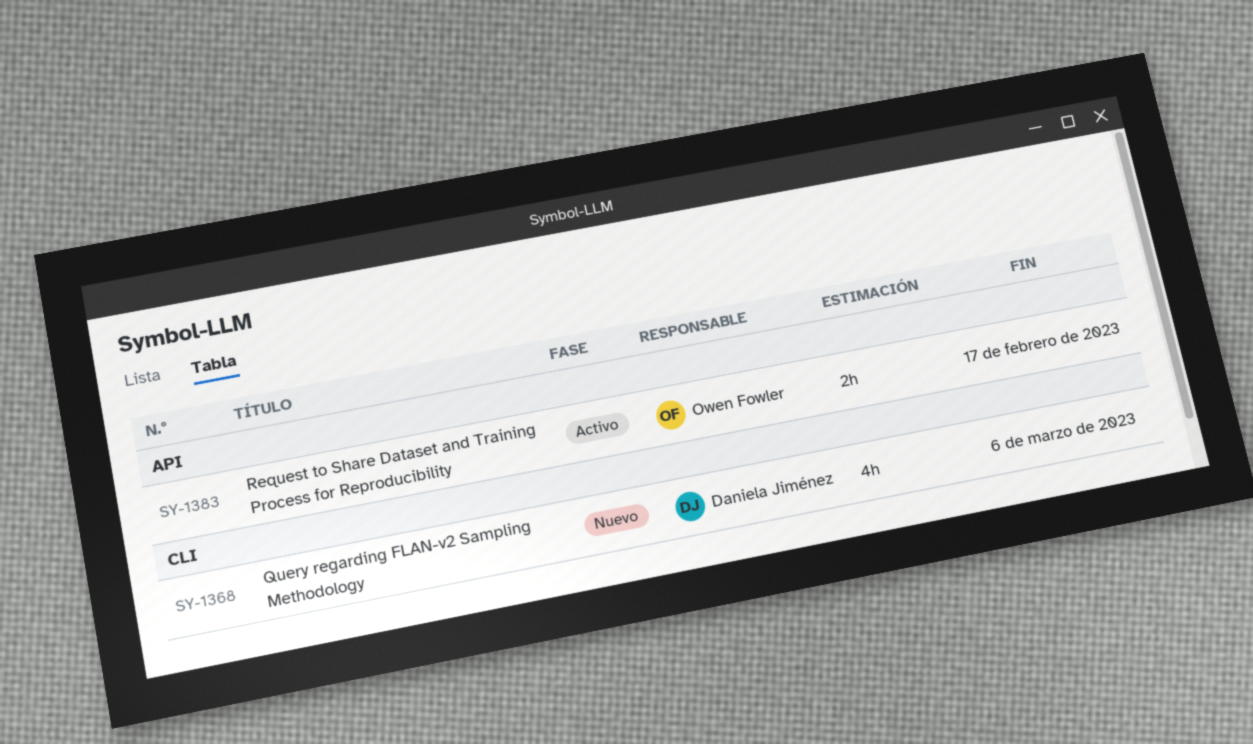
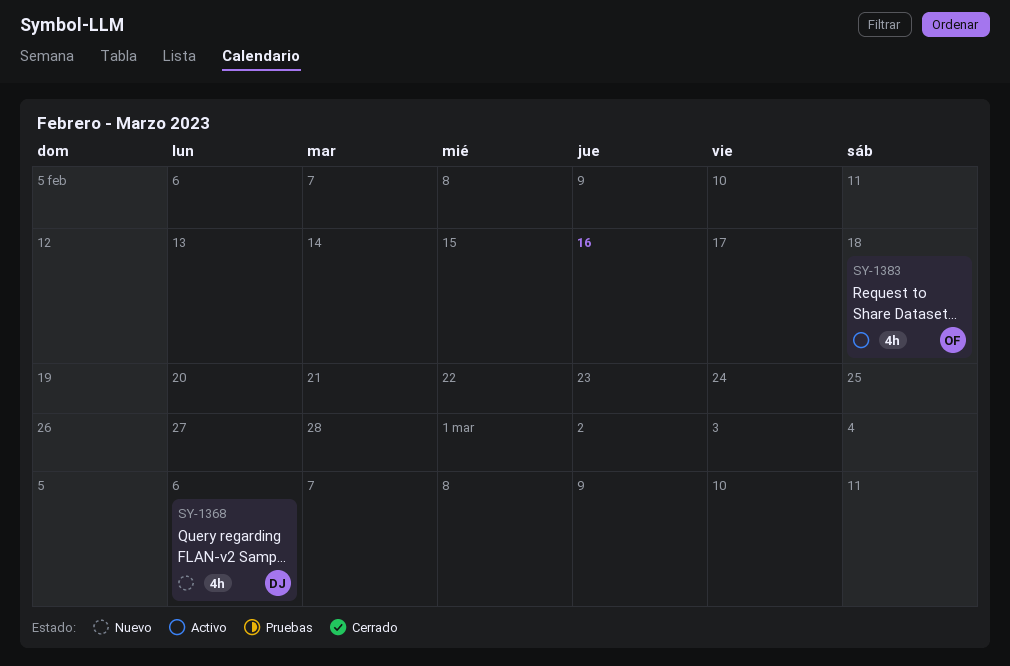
SY-1383, estimate: 2h -> 4h
SY-1383, due: Feb 17 -> Feb 18

